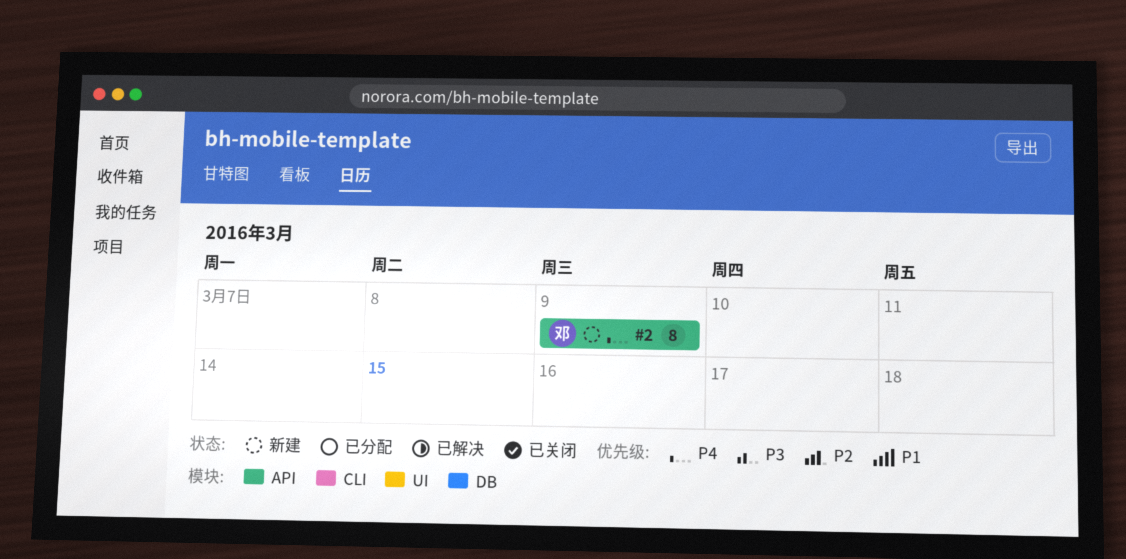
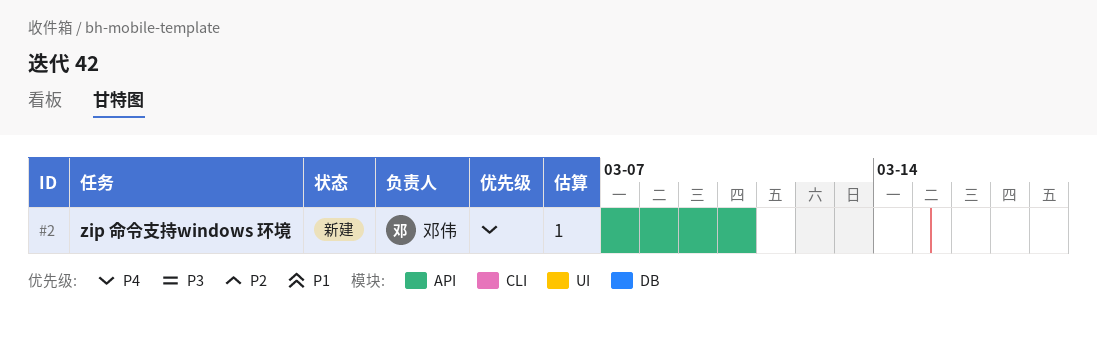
#2, estimate: 8 -> 1
#2, start: Mar 9 -> Mar 7
#2, due: Mar 9 -> Mar 10

